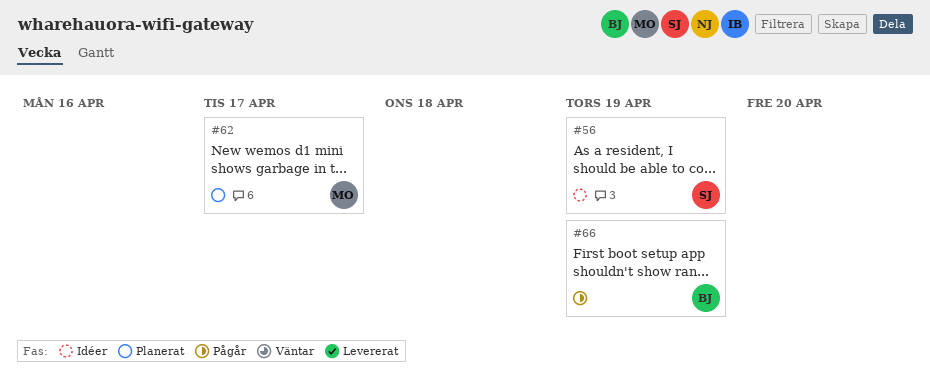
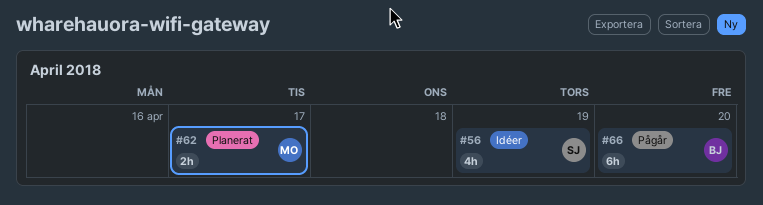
#66, due: Apr 19 -> Apr 20

